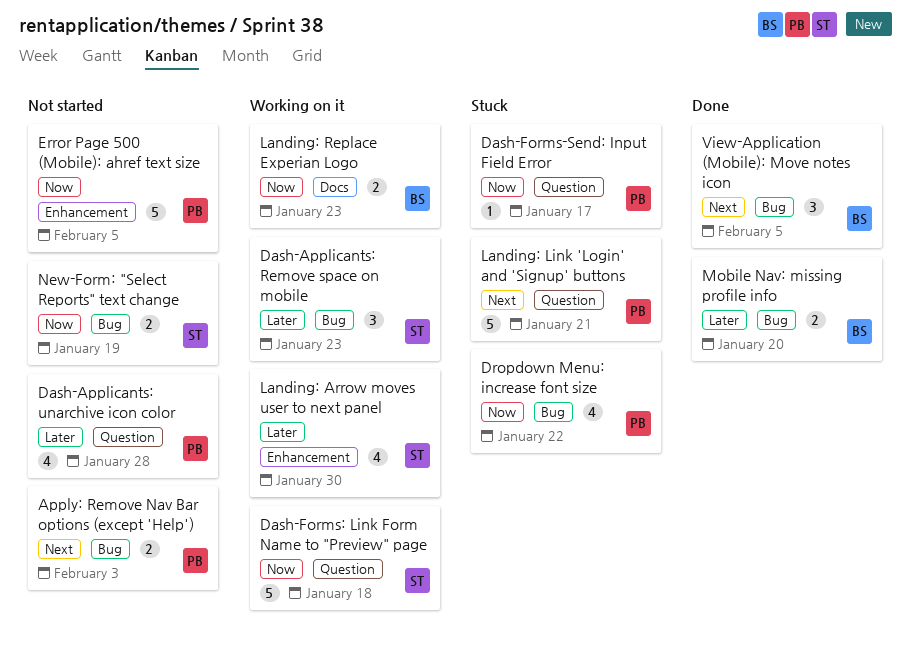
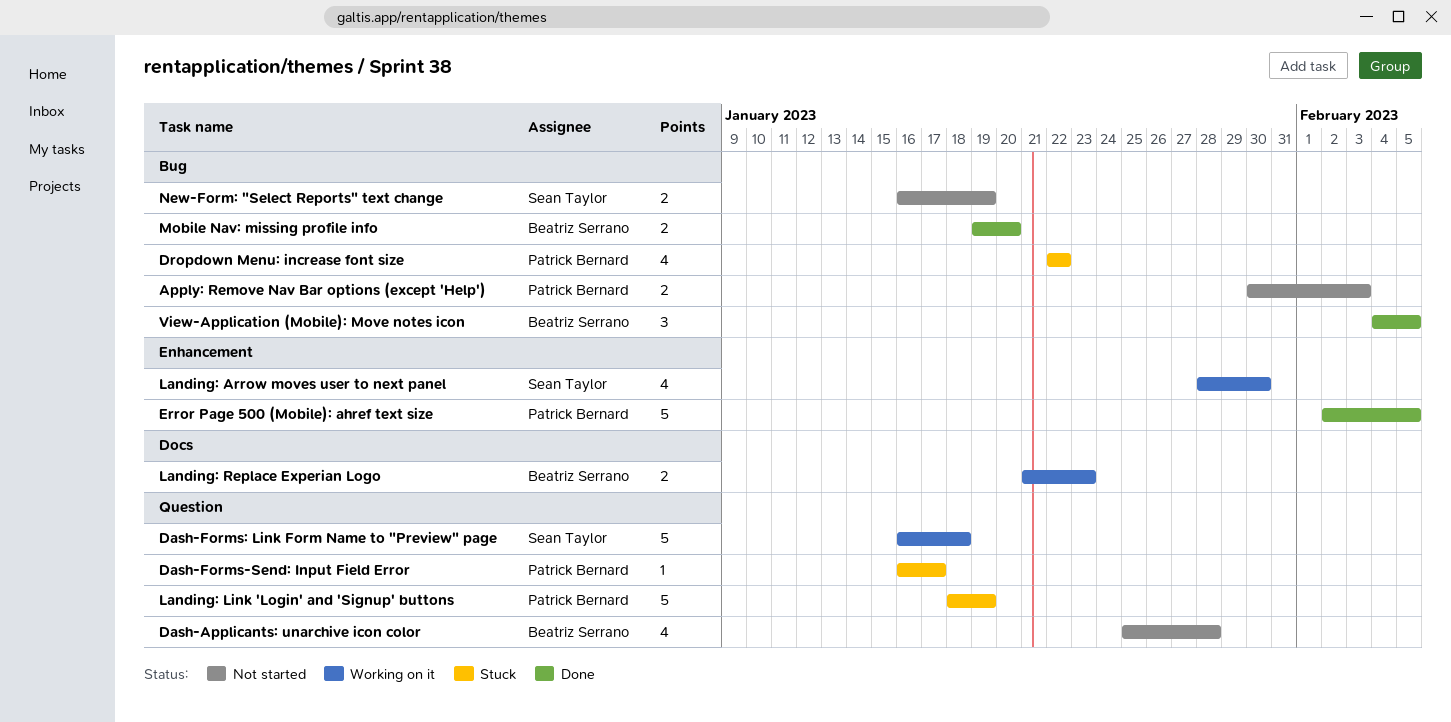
Dash-Applicants: Remove space on mobile: present -> none
Dash-Applicants: unarchive icon color, owner: Patrick Bernard -> Beatriz Serrano
Error Page 500 (Mobile): ahref text size, status: Not started -> Done
Landing: Link 'Login' and 'Signup' buttons, due: Jan 21 -> Jan 19

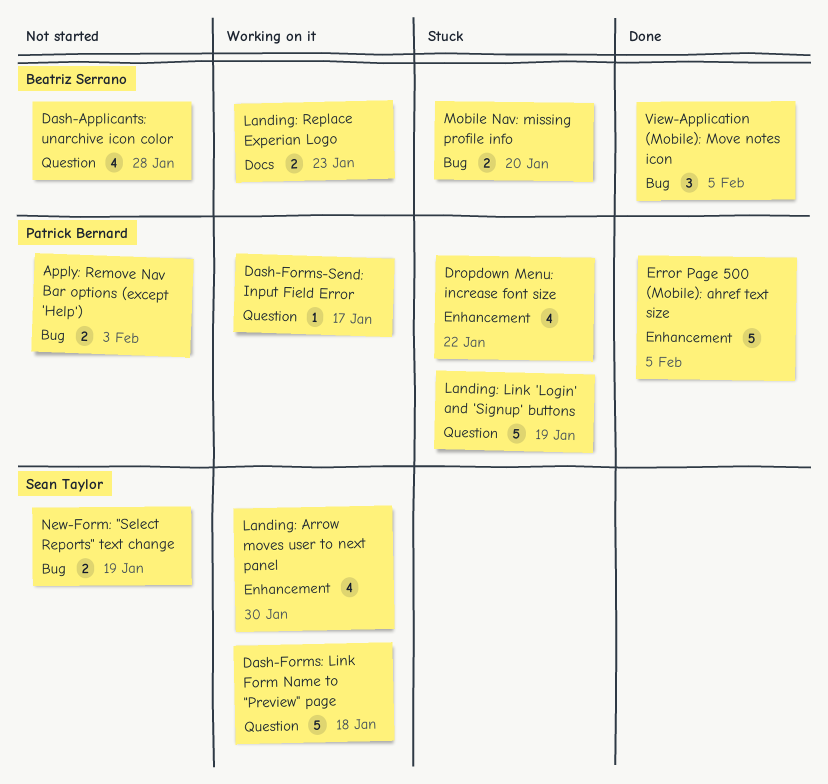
Dash-Forms-Send: Input Field Error, status: Stuck -> Working on it
Dropdown Menu: increase font size, label: Bug -> Enhancement
Mobile Nav: missing profile info, status: Done -> Stuck

